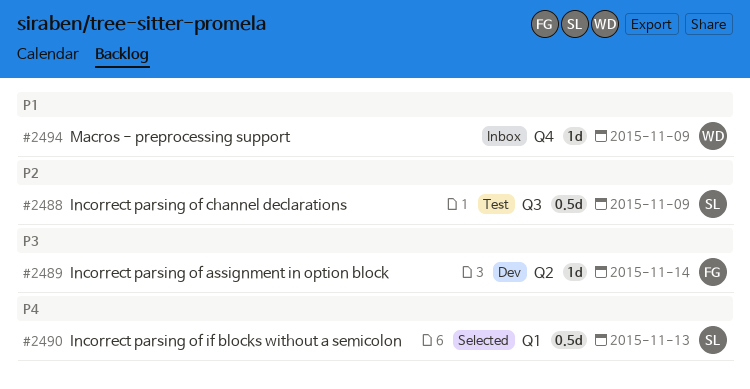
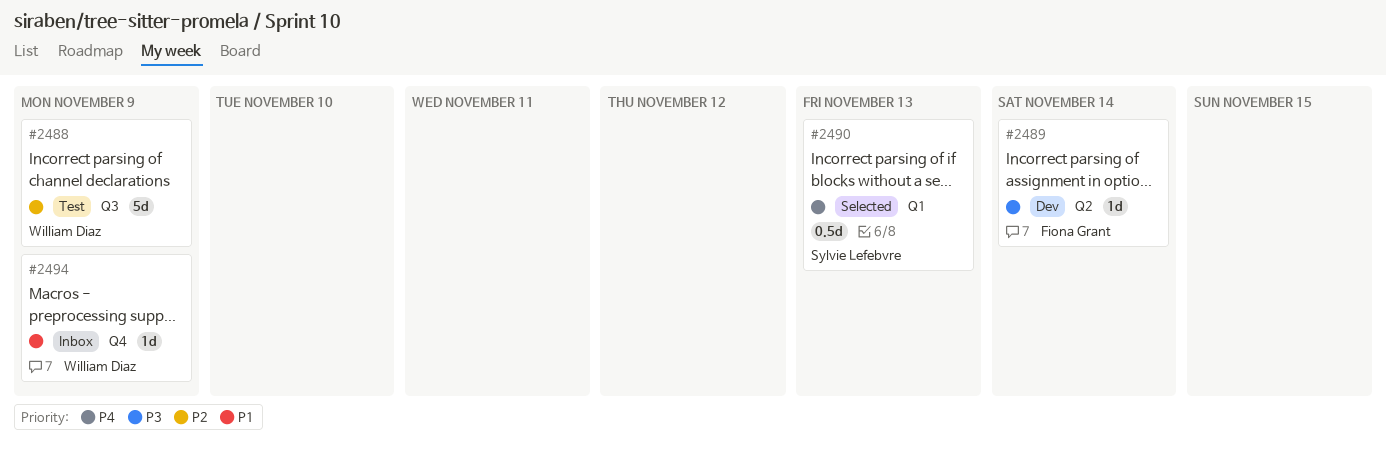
#2488, owner: Sylvie Lefebvre -> William Diaz
#2488, estimate: 0.5d -> 5d

